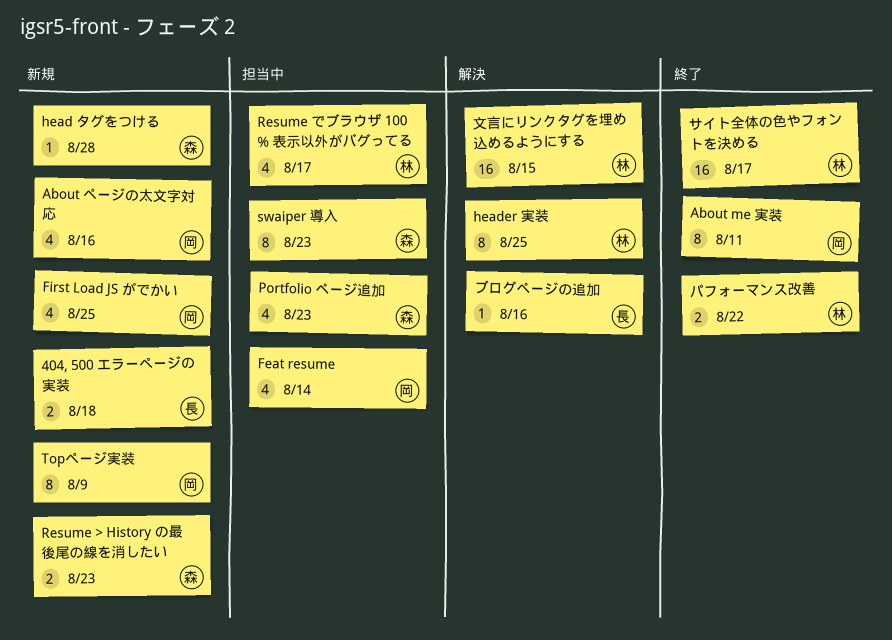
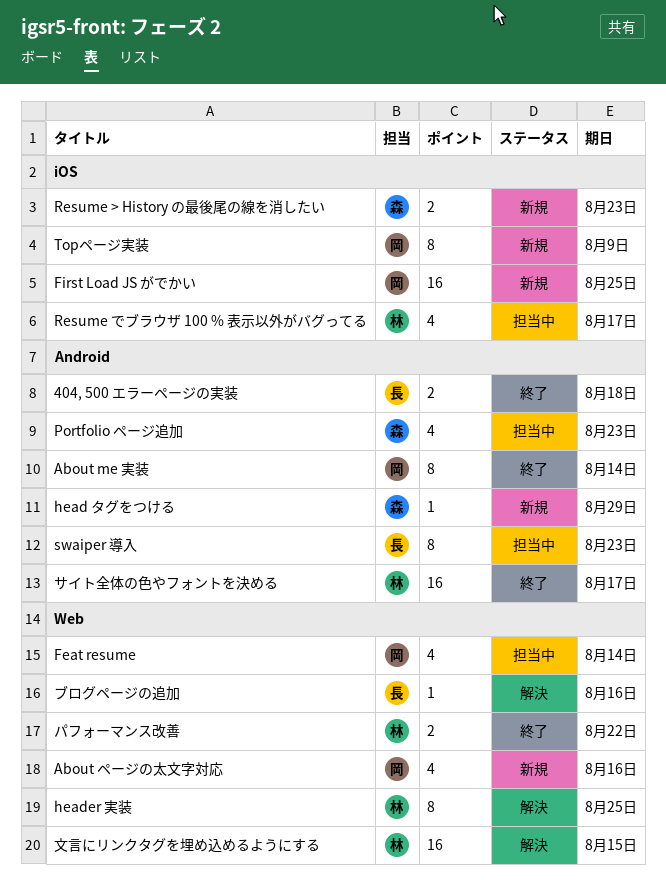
404, 500 エラーページの実装, status: 新規 -> 終了
About me 実装, due: Aug 11 -> Aug 14
First Load JS がでかい, estimate: 4 -> 16
head タグをつける, due: Aug 28 -> Aug 29
swaiper 導入, owner: 森 -> 長

